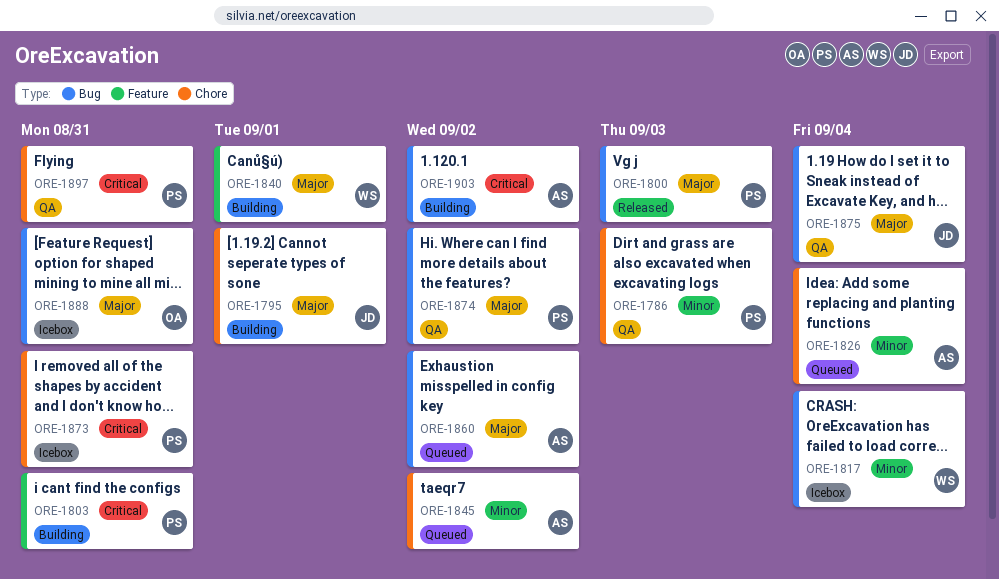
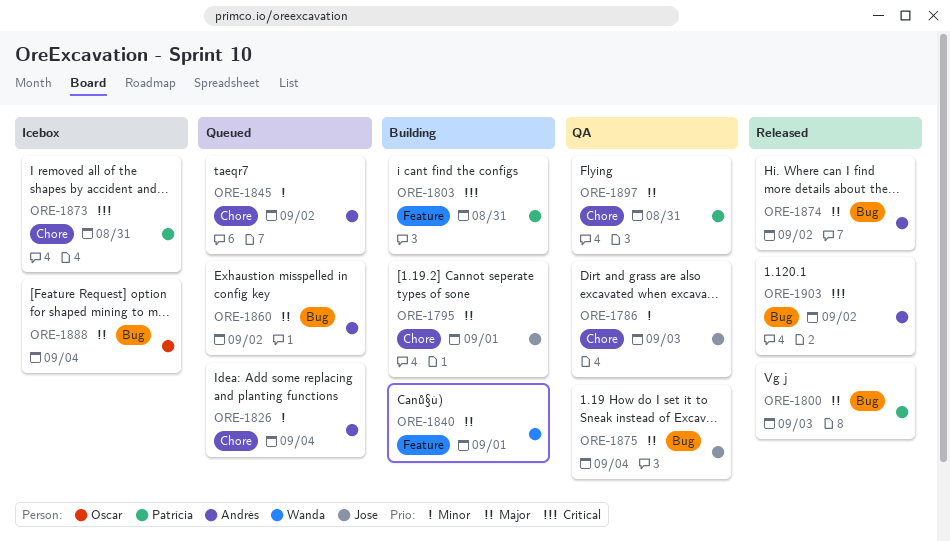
ORE-1786, owner: Patrícia -> Jose
ORE-1817: present -> none
ORE-1874, status: QA -> Released
ORE-1874, owner: Patrícia -> Andrés
ORE-1888, due: Aug 31 -> Sep 4
ORE-1897, priority: Critical -> Major
ORE-1903, status: Building -> Released

